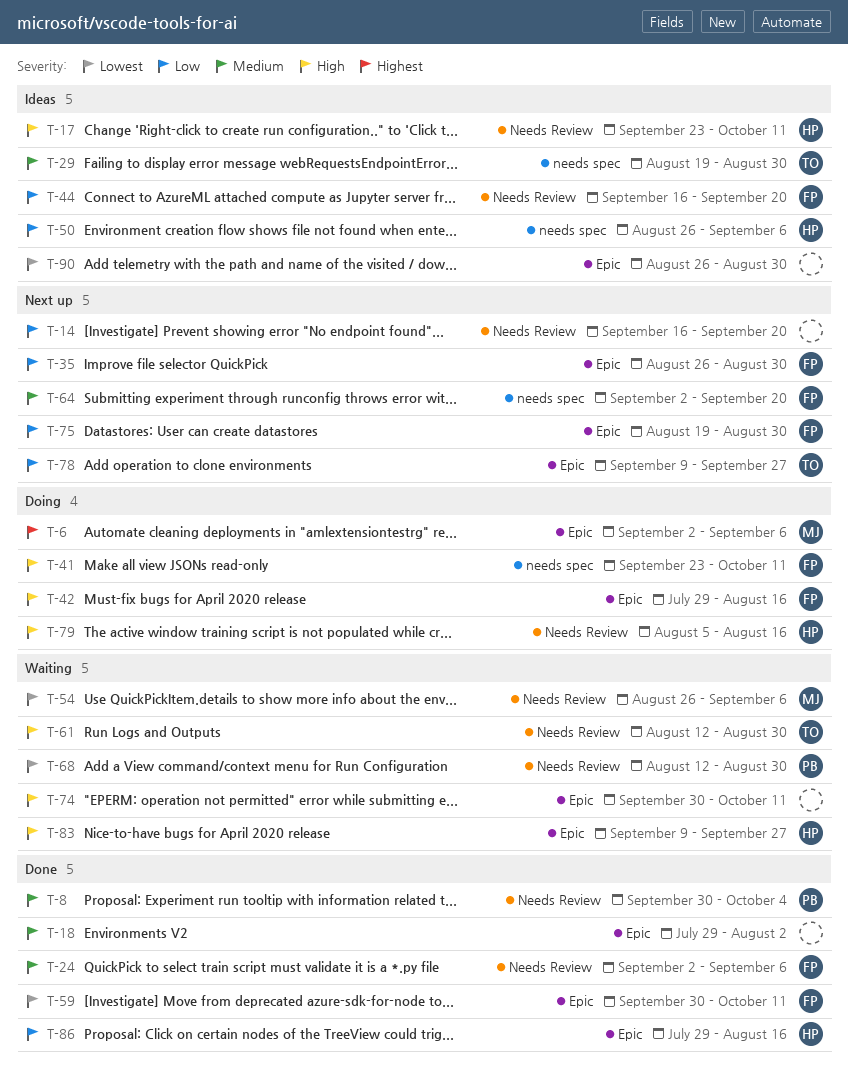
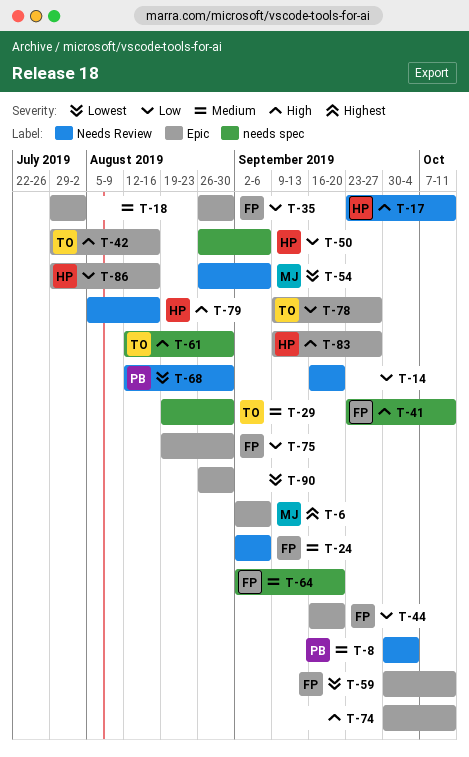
T-42, owner: FP -> TO
T-44, label: Needs Review -> Epic
T-61, label: Needs Review -> needs spec

